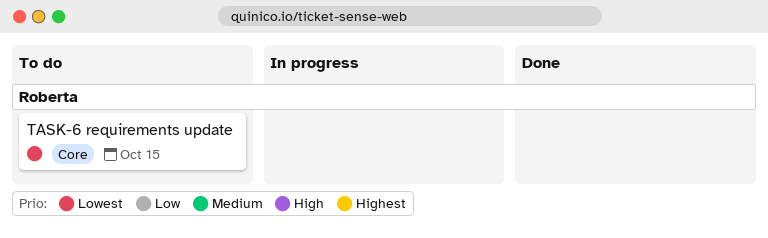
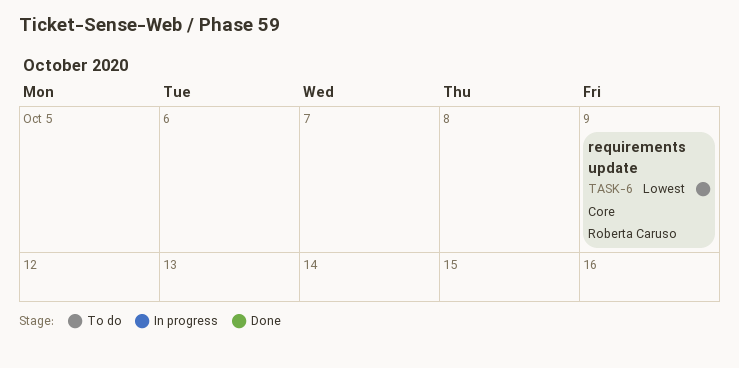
TASK-6, due: Oct 15 -> Oct 9

